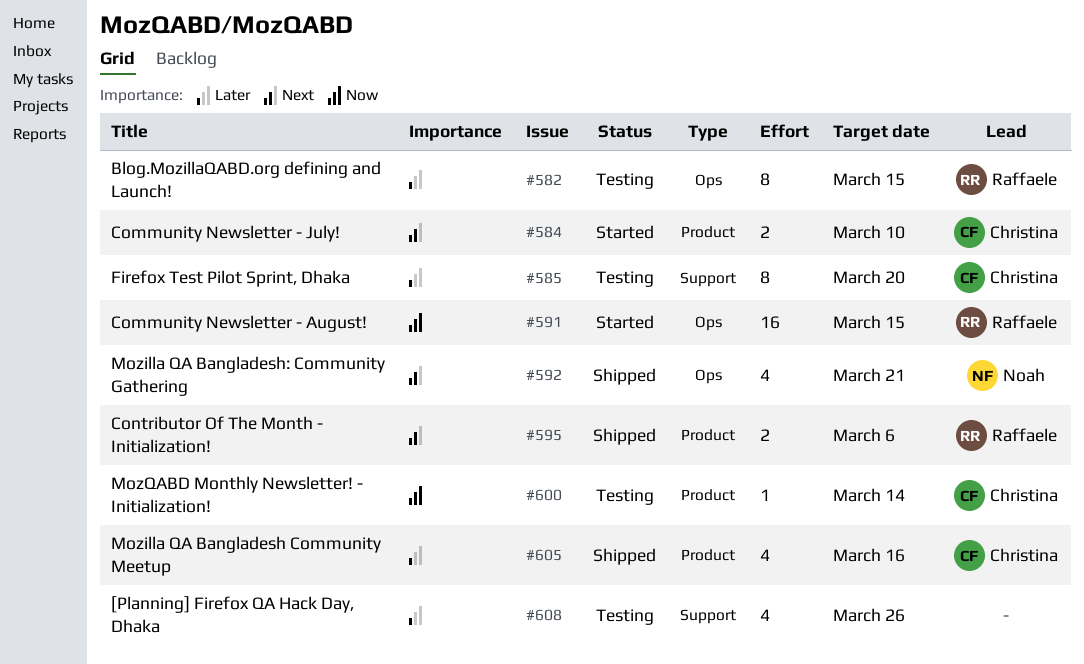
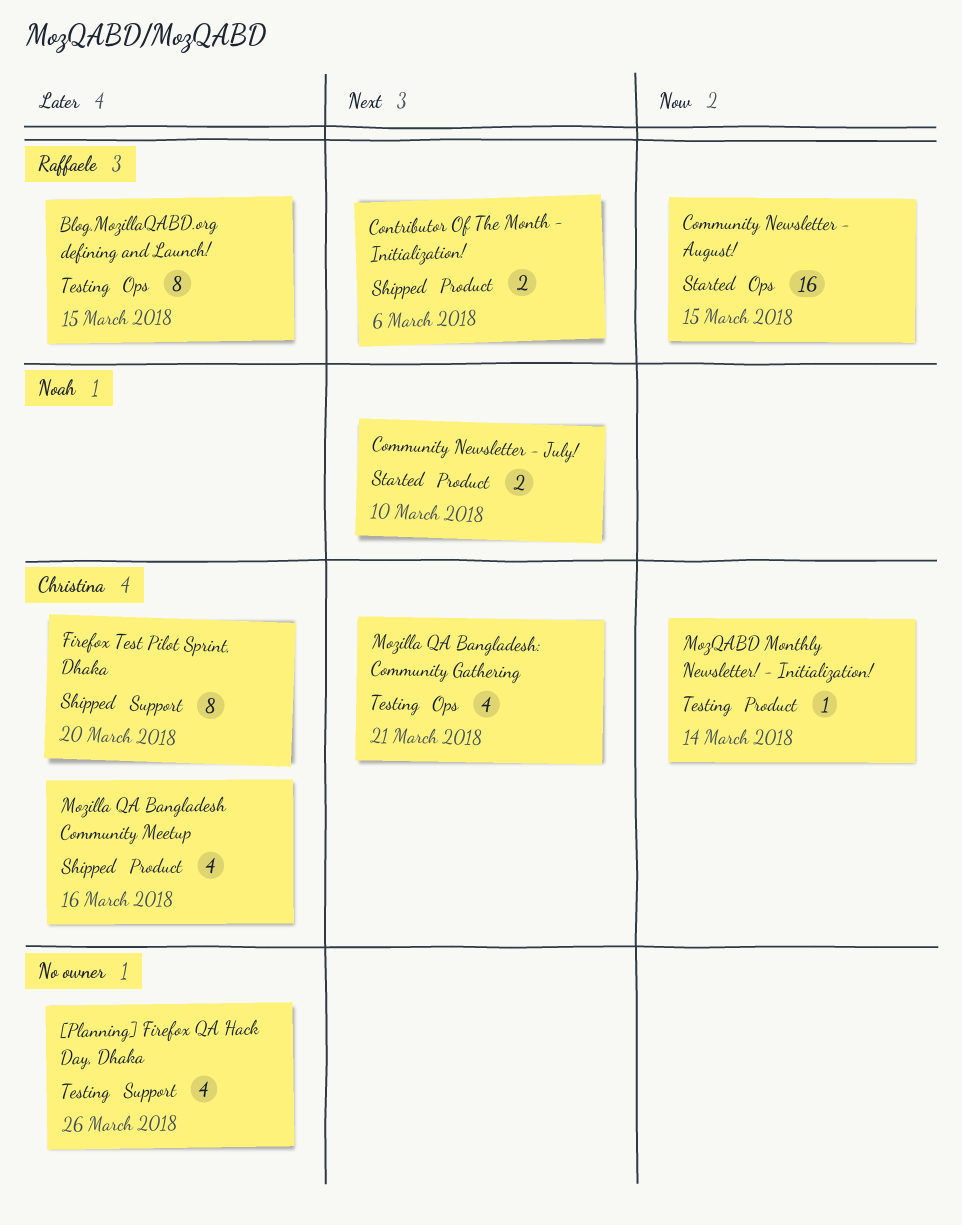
Community Newsletter - July!, owner: Christina -> Noah
Firefox Test Pilot Sprint, Dhaka, status: Testing -> Shipped
Mozilla QA Bangladesh: Community Gathering, status: Shipped -> Testing
Mozilla QA Bangladesh: Community Gathering, owner: Noah -> Christina

